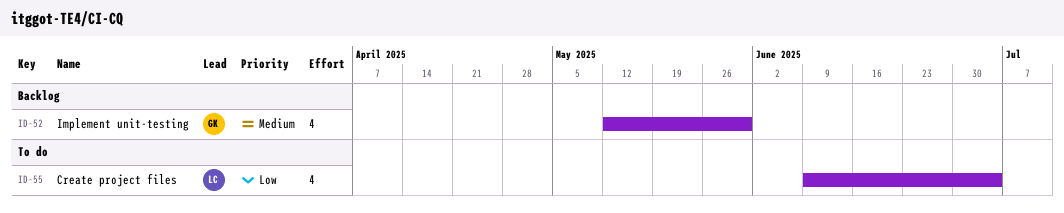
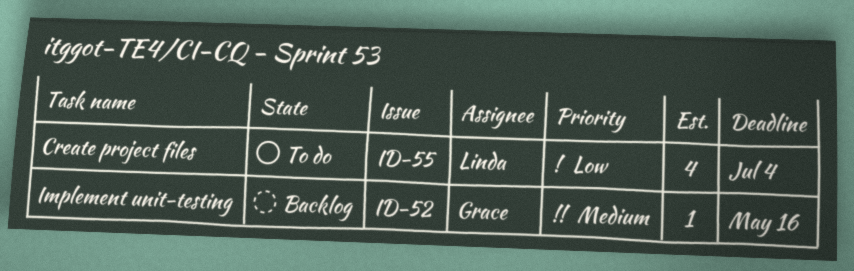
ID-52, estimate: 4 -> 1
ID-52, due: May 30 -> May 16

